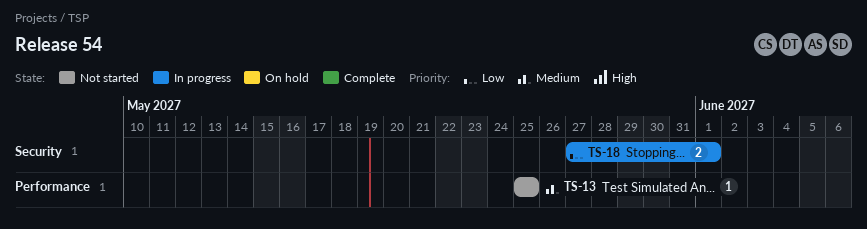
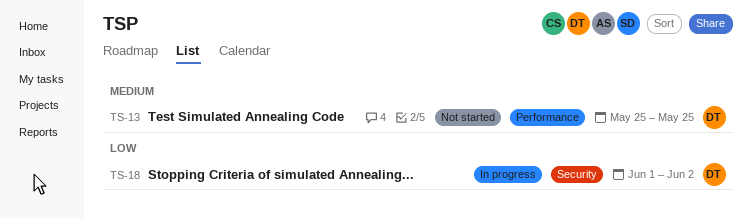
TS-18, start: May 27 -> Jun 1
TS-18, due: Jun 1 -> Jun 2

